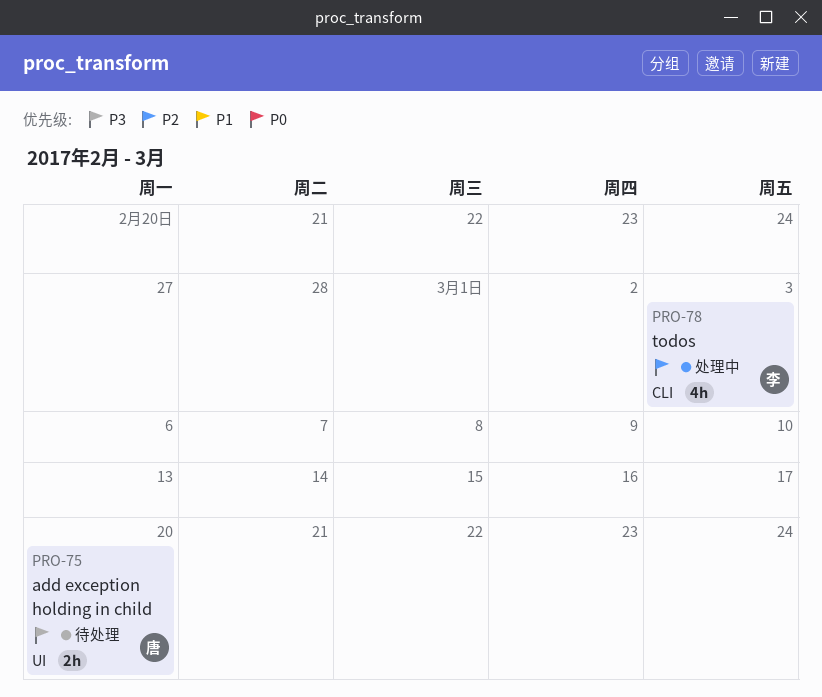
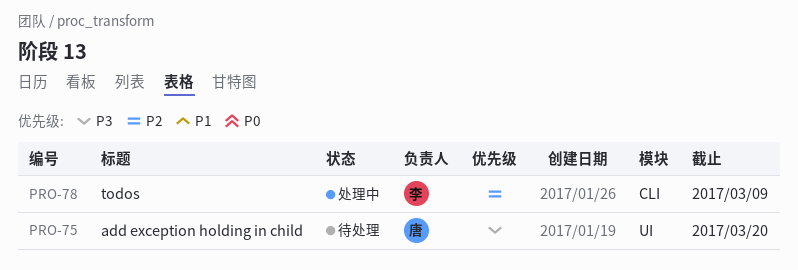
PRO-78, due: Mar 3 -> Mar 9

